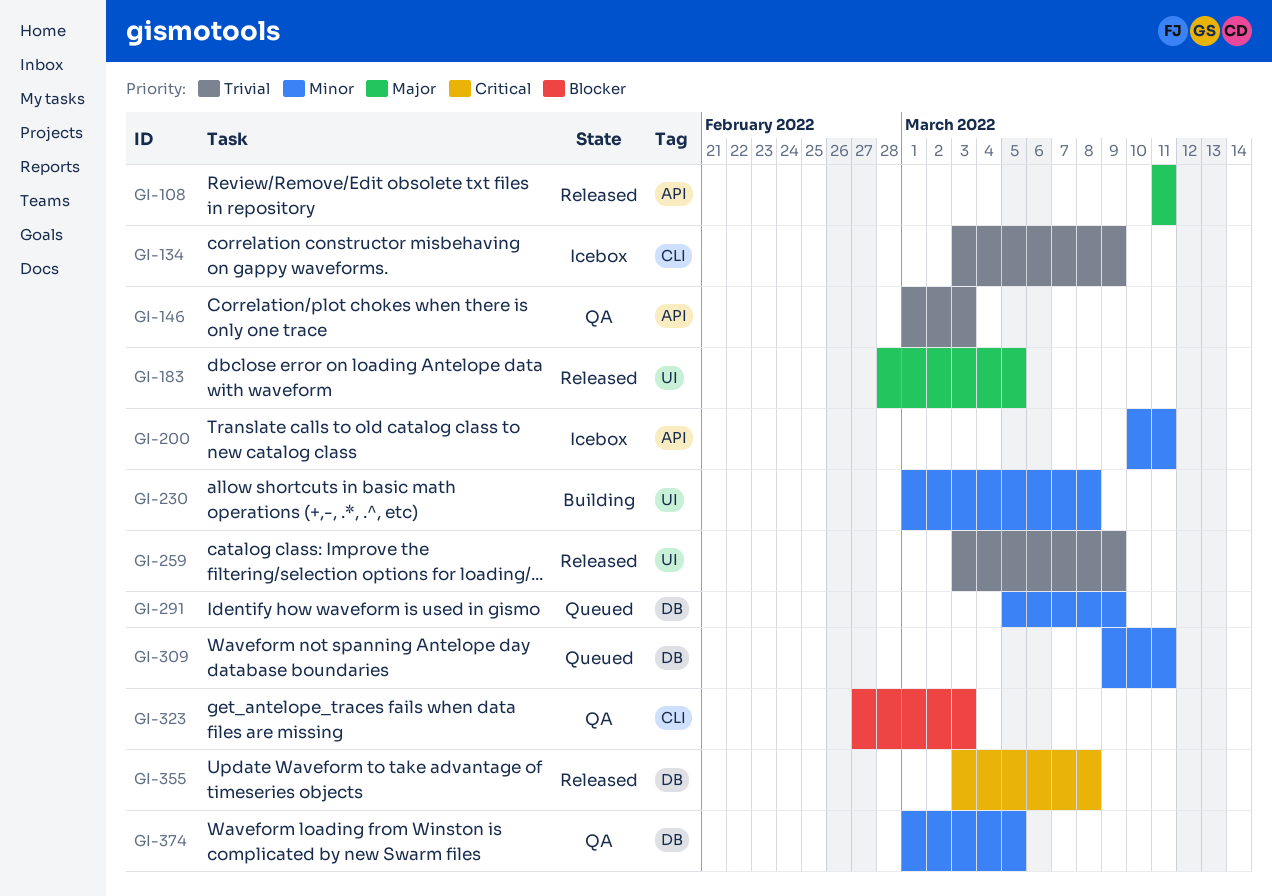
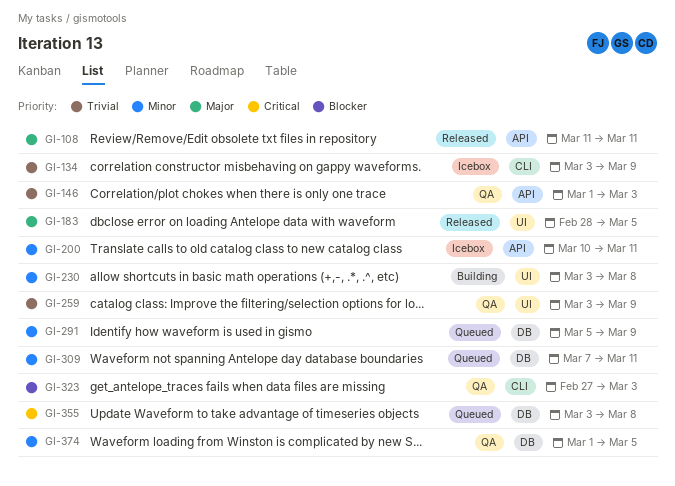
GI-230, start: Mar 1 -> Mar 3
GI-259, status: Released -> QA
GI-309, start: Mar 9 -> Mar 7
GI-355, status: Released -> Queued

